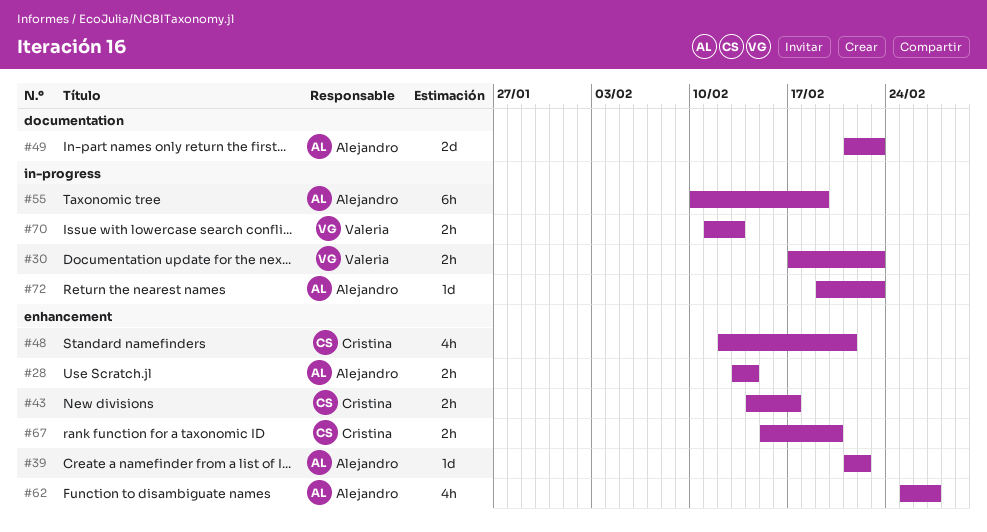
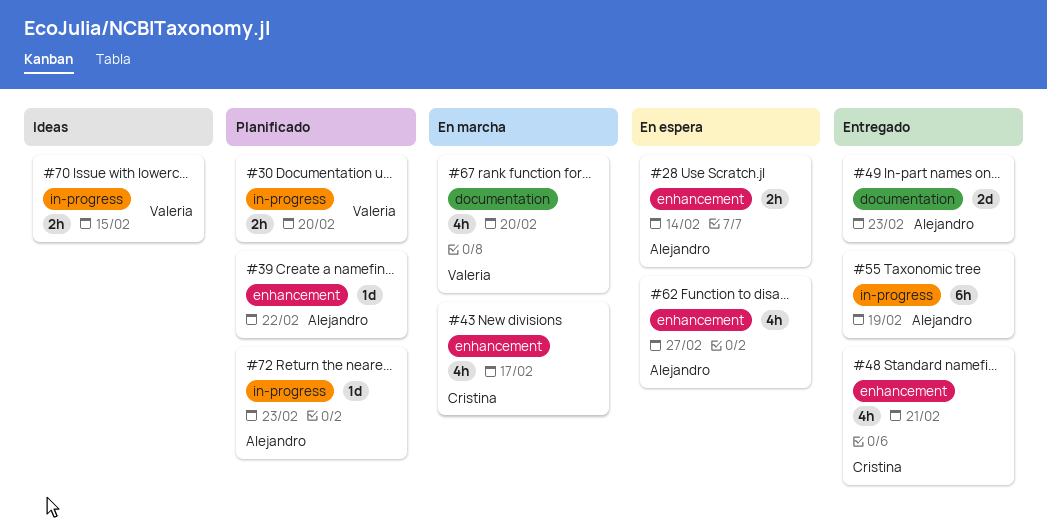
#30, due: Feb 23 -> Feb 20
#43, estimate: 2h -> 4h
#67, owner: Cristina -> Valeria
#67, label: enhancement -> documentation
#67, estimate: 2h -> 4h
#70, due: Feb 13 -> Feb 15

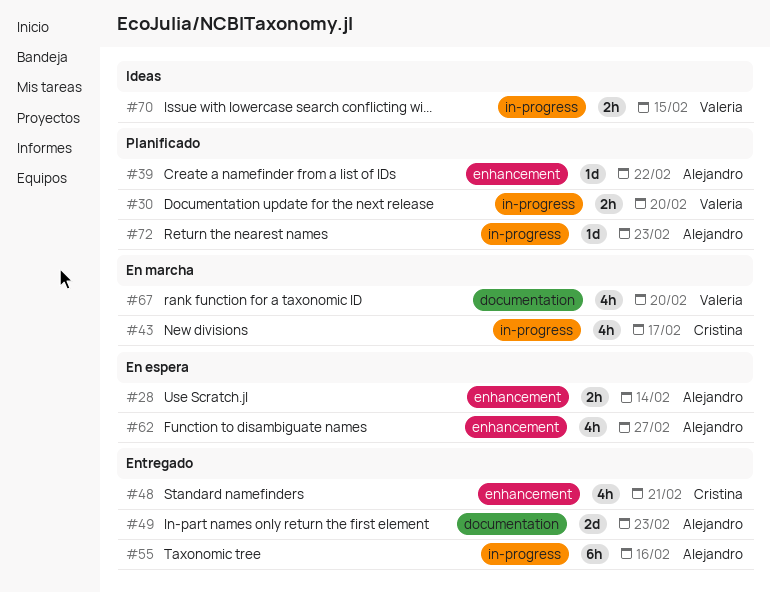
#43, label: enhancement -> in-progress
#55, due: Feb 19 -> Feb 16

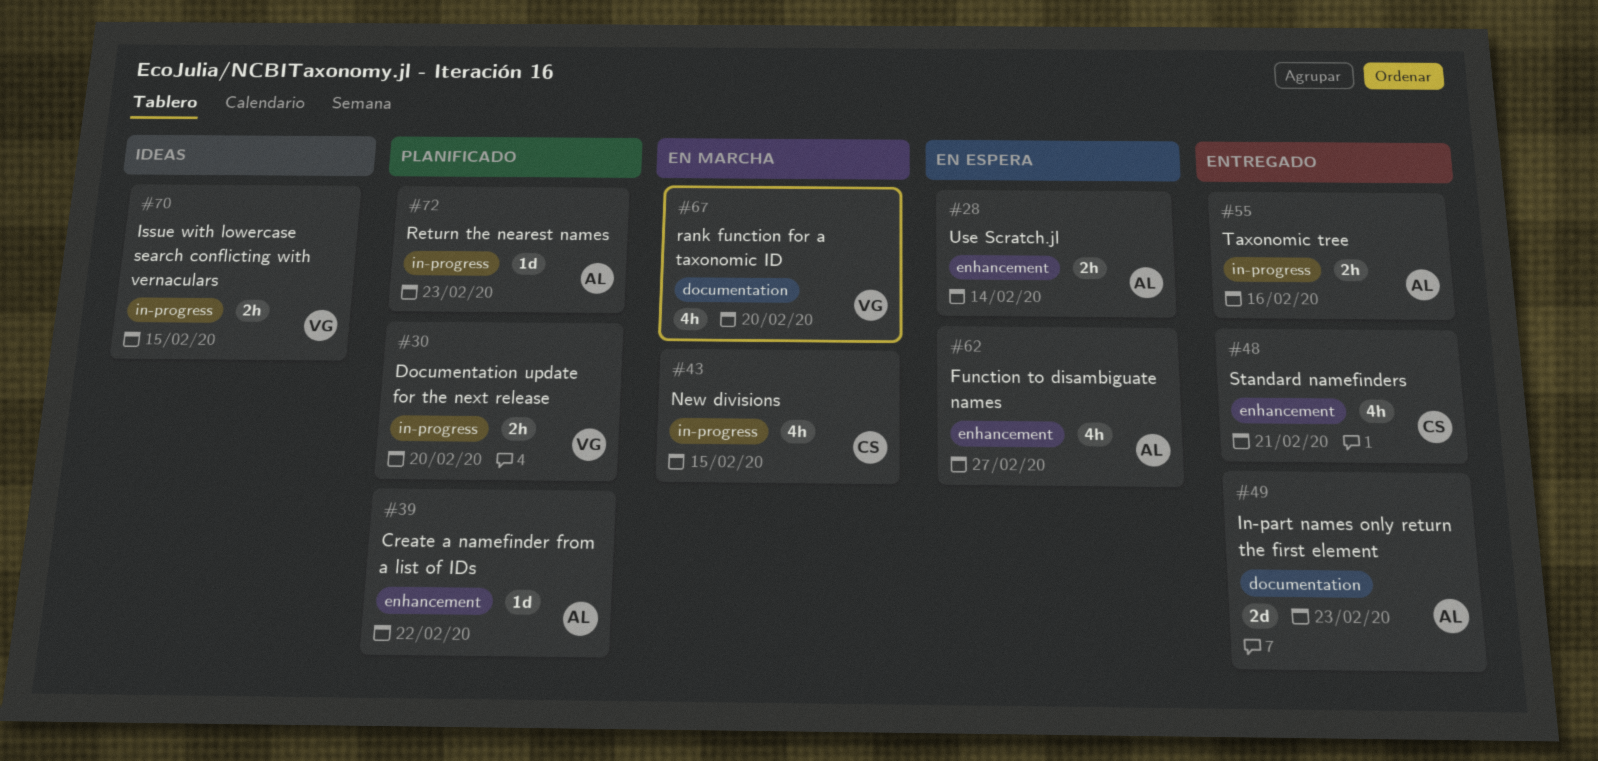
#43, due: Feb 17 -> Feb 15
#55, estimate: 6h -> 2h

